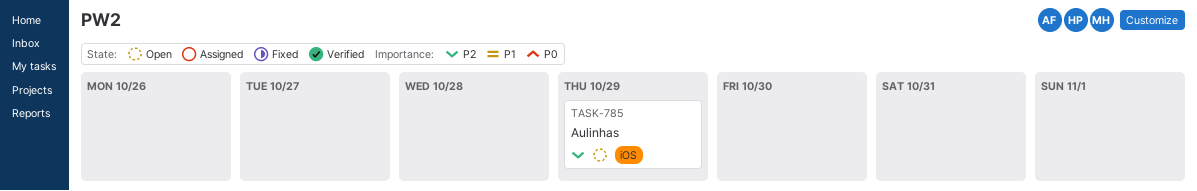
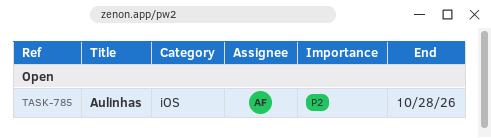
TASK-785, due: Oct 29 -> Oct 28

